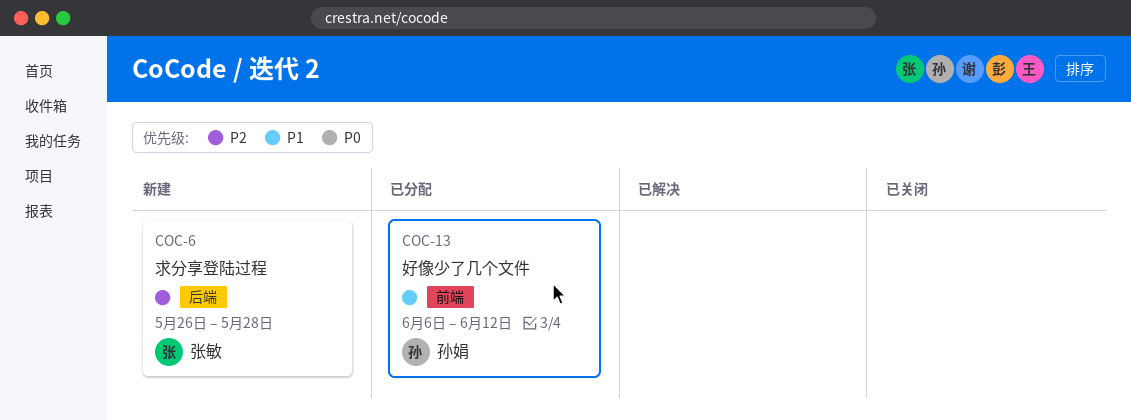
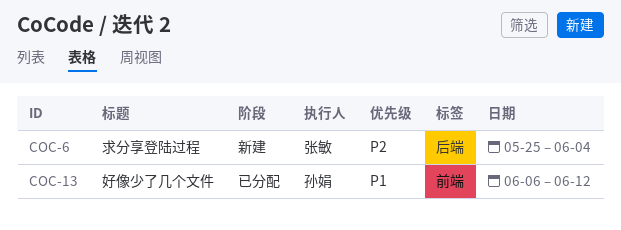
COC-6, start: May 26 -> May 25
COC-6, due: May 28 -> Jun 4

